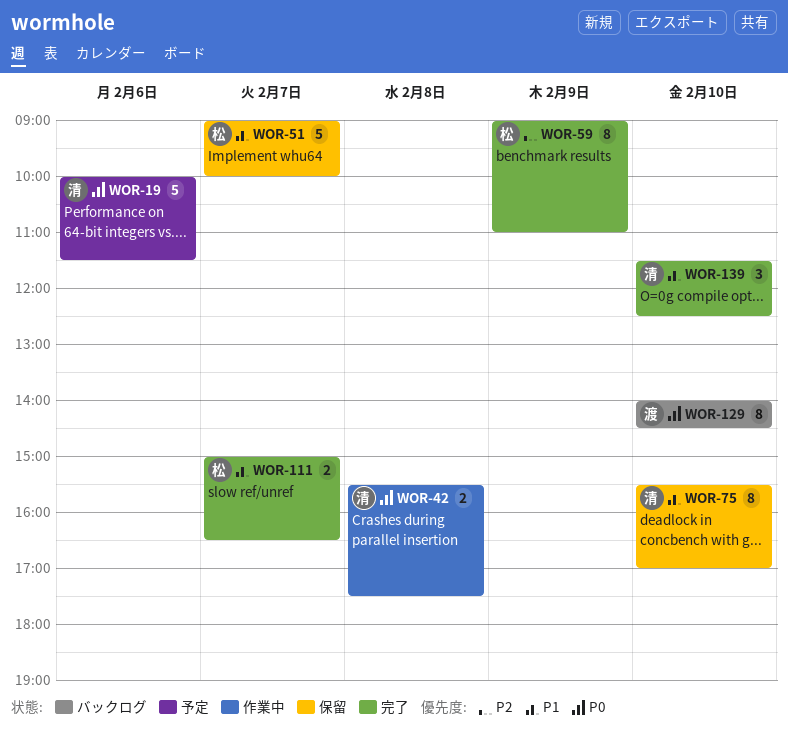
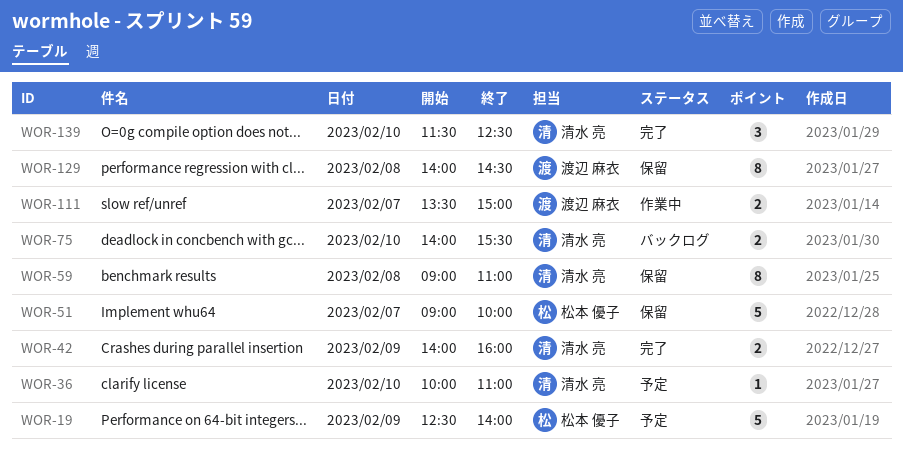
WOR-19, owner: 清水 亮 -> 松本 優子
WOR-19, day: Feb 6 -> Feb 9
WOR-19, begins: 10:00 -> 12:30
WOR-19, ends: 11:30 -> 14:00
WOR-36: none -> present
WOR-42, status: 作業中 -> 完了
WOR-42, day: Feb 8 -> Feb 9
WOR-42, begins: 15:30 -> 14:00
WOR-42, ends: 17:30 -> 16:00
WOR-59, status: 完了 -> 保留
WOR-59, owner: 松本 優子 -> 清水 亮
WOR-59, day: Feb 9 -> Feb 8
WOR-75, status: 保留 -> バックログ
WOR-75, estimate: 8 -> 2
WOR-75, begins: 15:30 -> 14:00
WOR-75, ends: 17:00 -> 15:30
WOR-111, status: 完了 -> 作業中
WOR-111, owner: 松本 優子 -> 渡辺 麻衣
WOR-111, begins: 15:00 -> 13:30
WOR-111, ends: 16:30 -> 15:00
WOR-129, status: バックログ -> 保留
WOR-129, day: Feb 10 -> Feb 8

